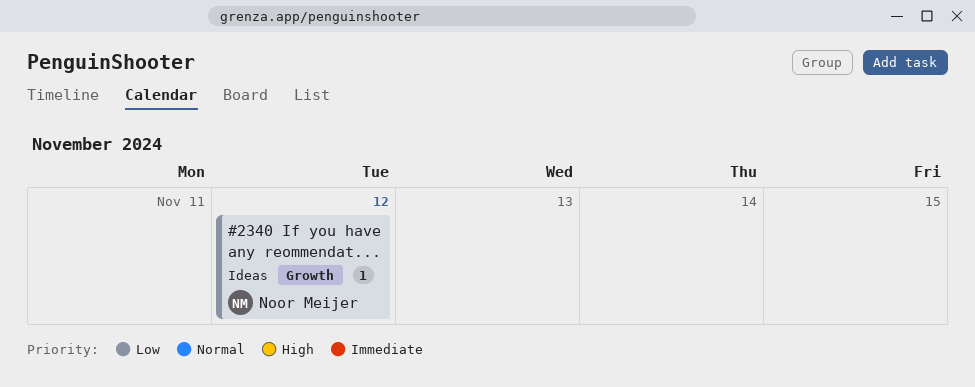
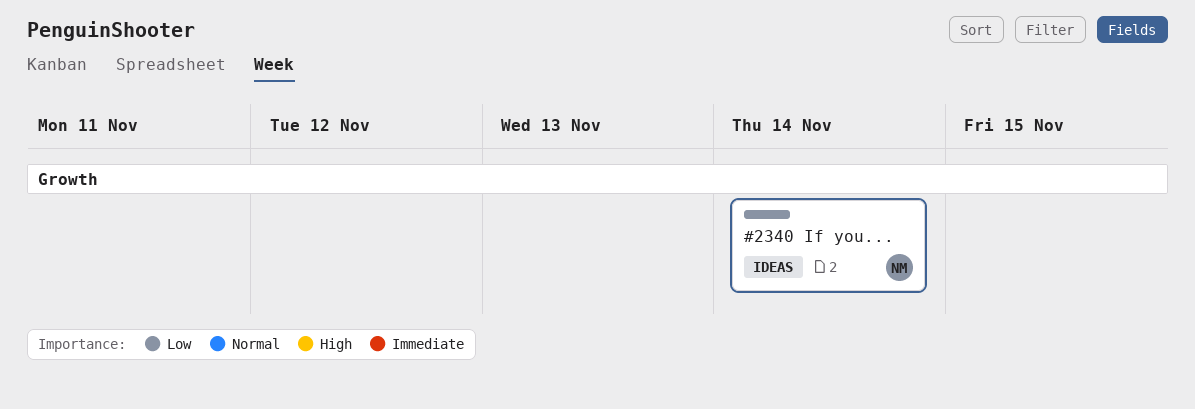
#2340, due: Nov 12 -> Nov 14

